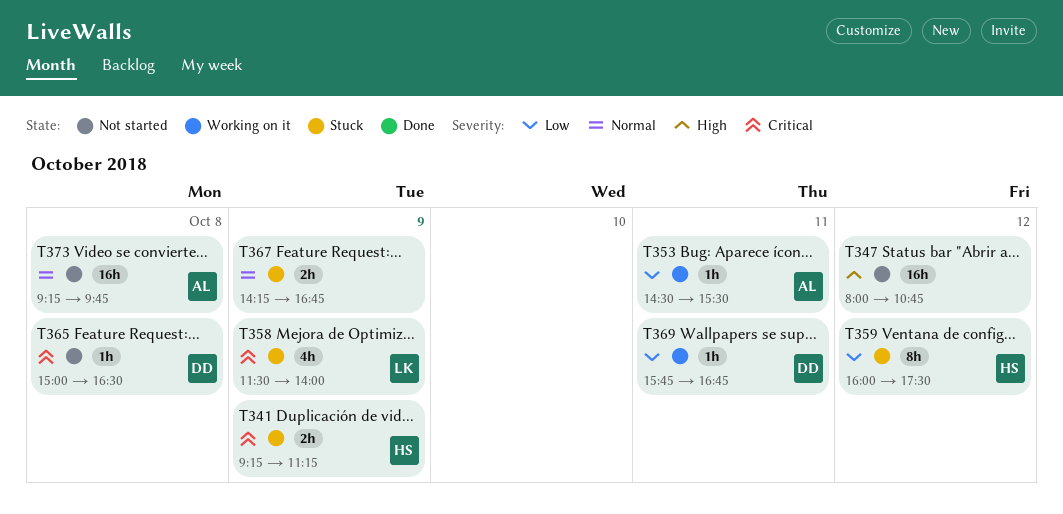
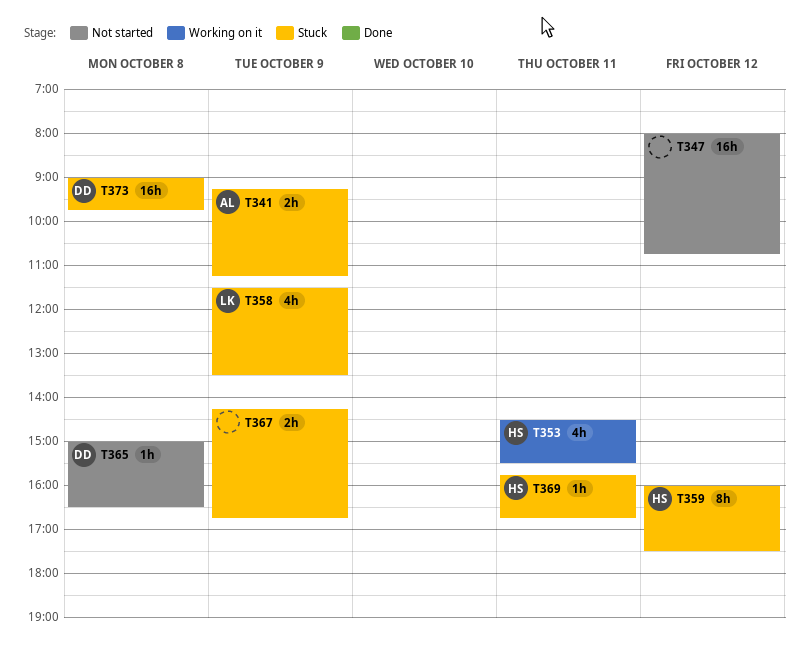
T341, owner: HS -> AL
T353, owner: AL -> HS
T353, estimate: 1h -> 4h
T358, ends: 14:00 -> 13:30
T369, status: Working on it -> Stuck
T369, owner: DD -> HS
T373, status: Not started -> Stuck
T373, owner: AL -> DD
T373, begins: 09:15 -> 09:00

